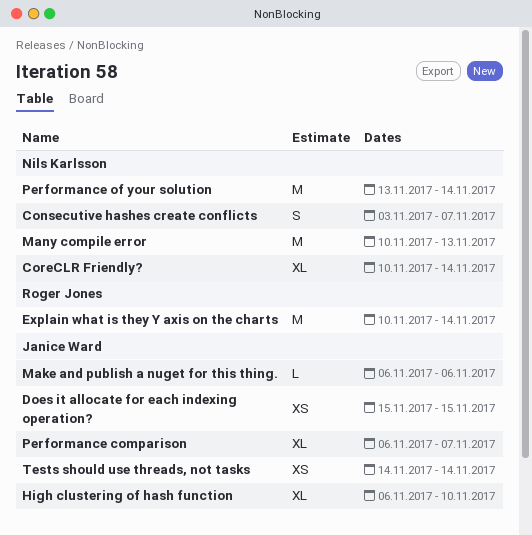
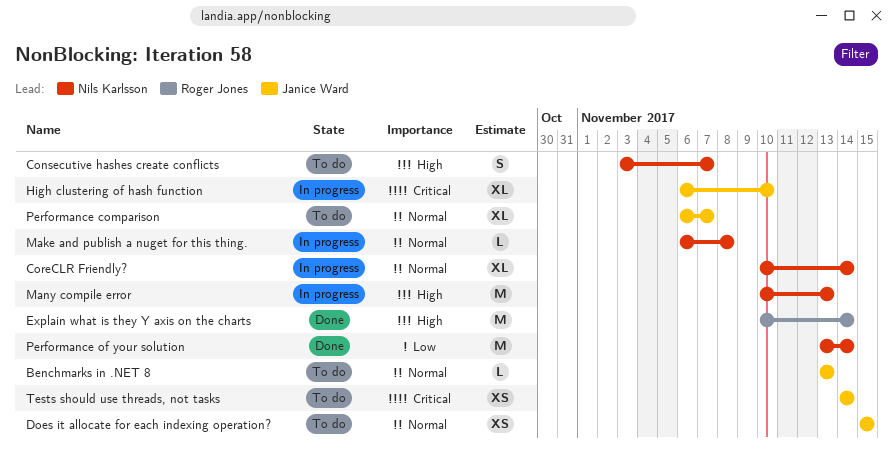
Benchmarks in .NET 8: none -> present
Make and publish a nuget for this thing., owner: Janice Ward -> Nils Karlsson
Make and publish a nuget for this thing., due: Nov 6 -> Nov 8

